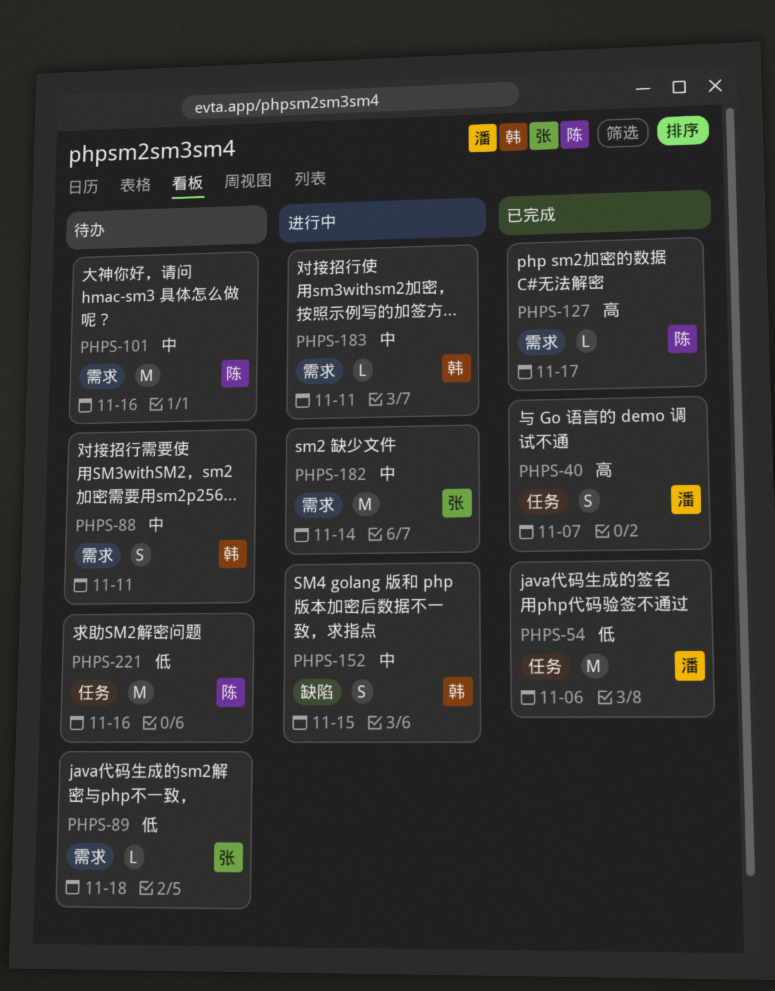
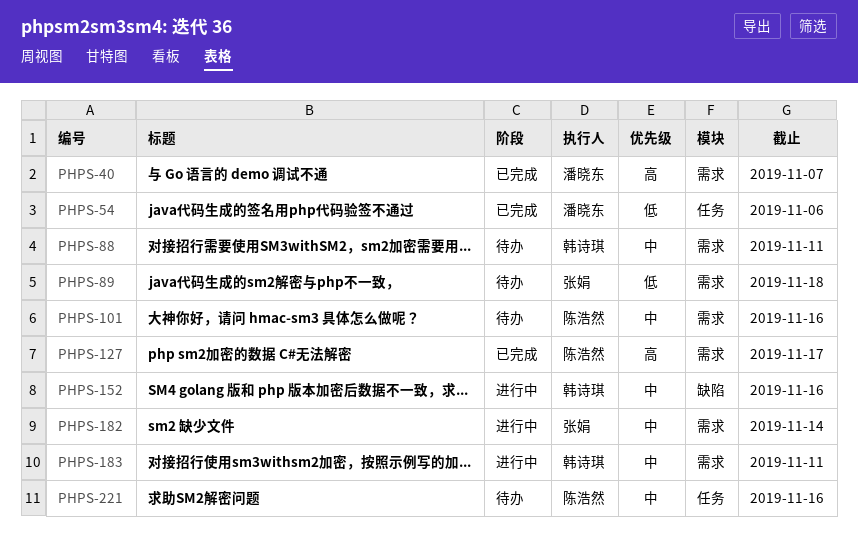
PHPS-40, label: 任务 -> 需求
PHPS-152, due: Nov 15 -> Nov 16
PHPS-221, priority: 低 -> 中

